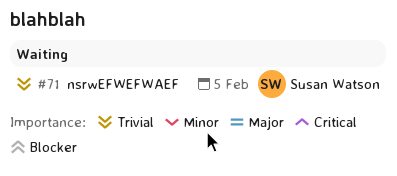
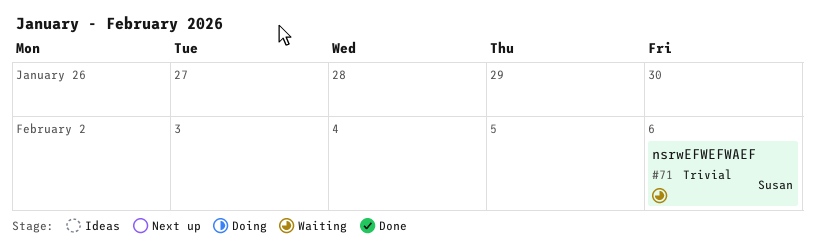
#71, due: Feb 5 -> Feb 6

